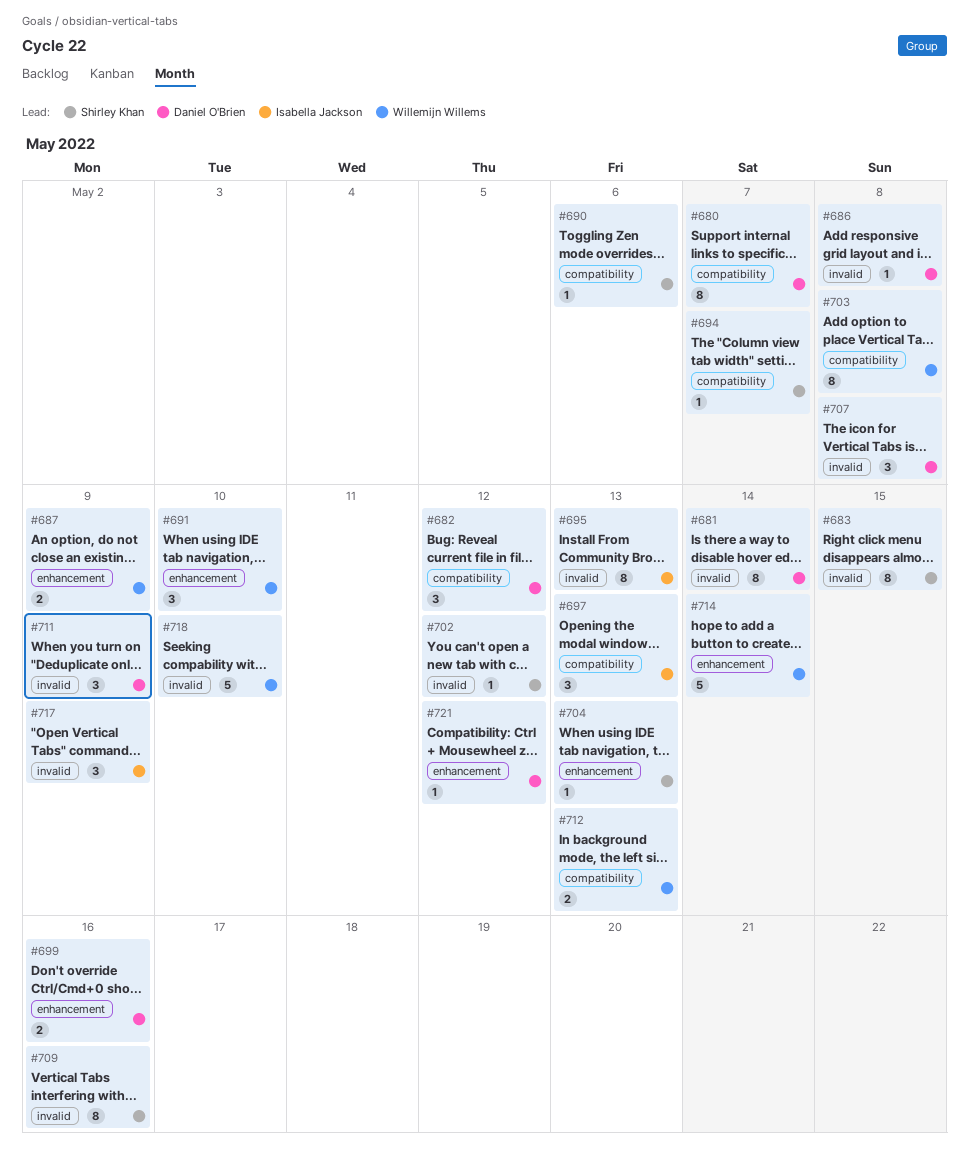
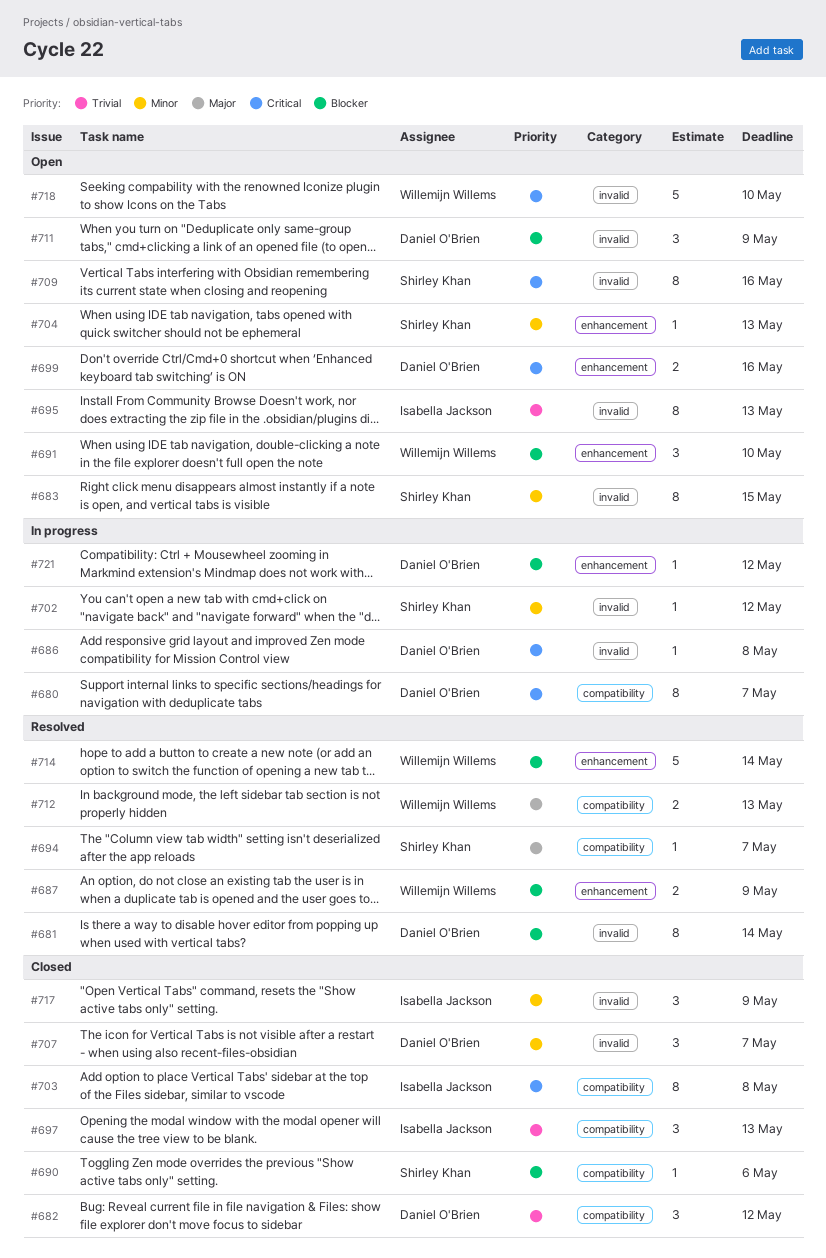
#703, owner: Willemijn Willems -> Isabella Jackson
#707, due: May 8 -> May 7

